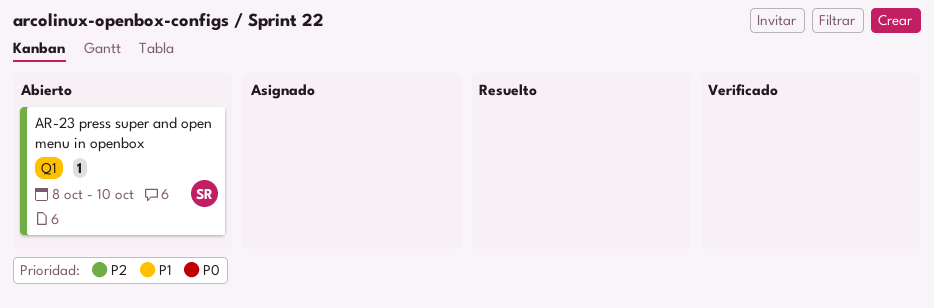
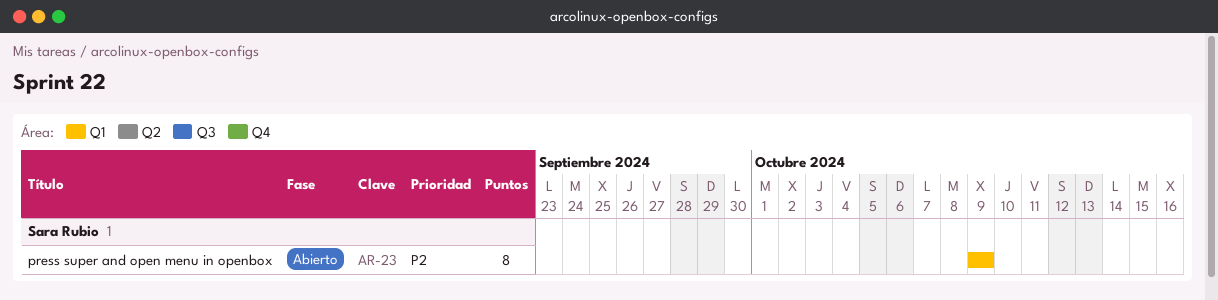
AR-23, estimate: 1 -> 8
AR-23, start: Oct 8 -> Oct 9
AR-23, due: Oct 10 -> Oct 9

